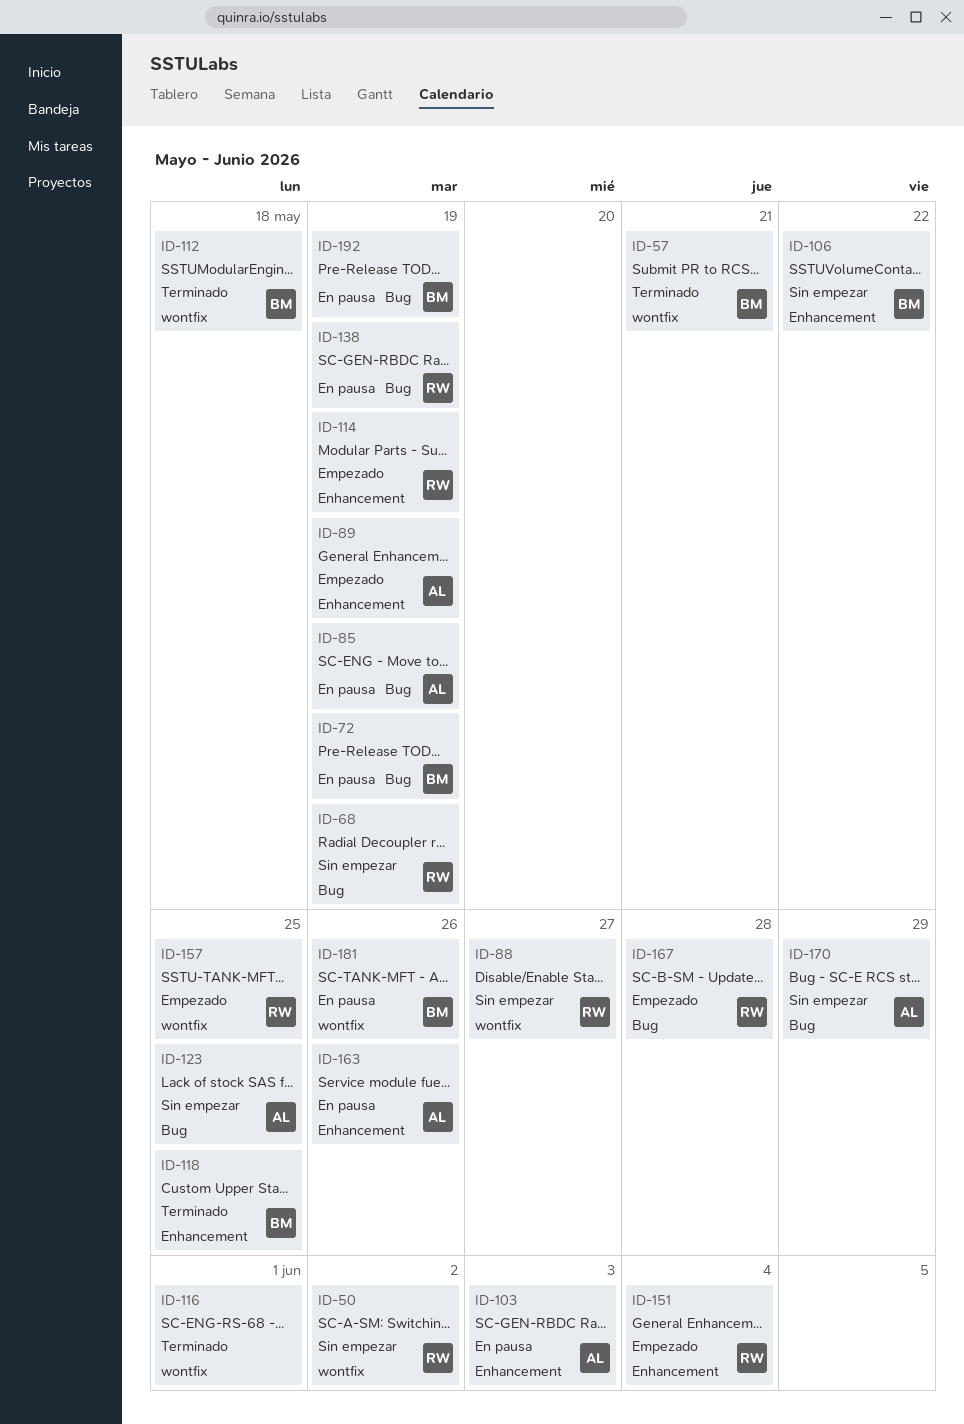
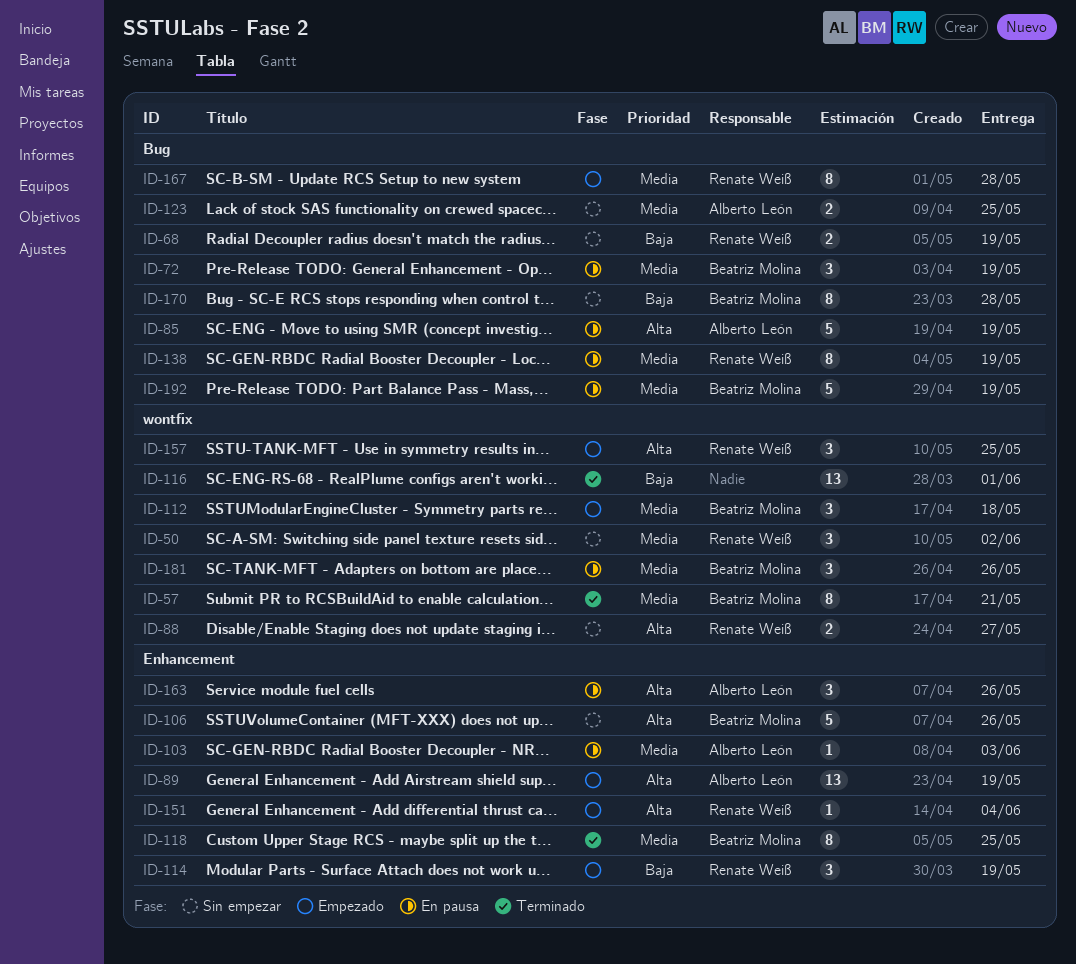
ID-106, due: May 22 -> May 26
ID-112, status: Terminado -> Empezado
ID-170, owner: Alberto León -> Beatriz Molina
ID-170, due: May 29 -> May 28

